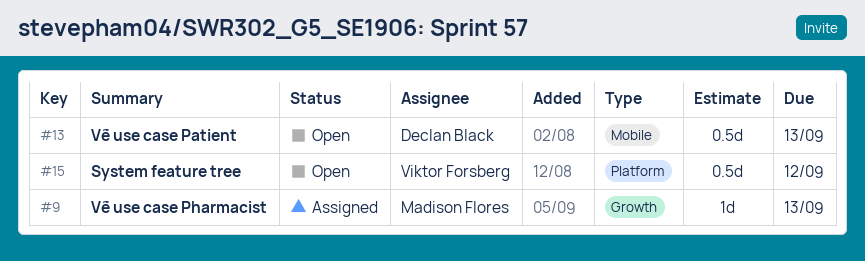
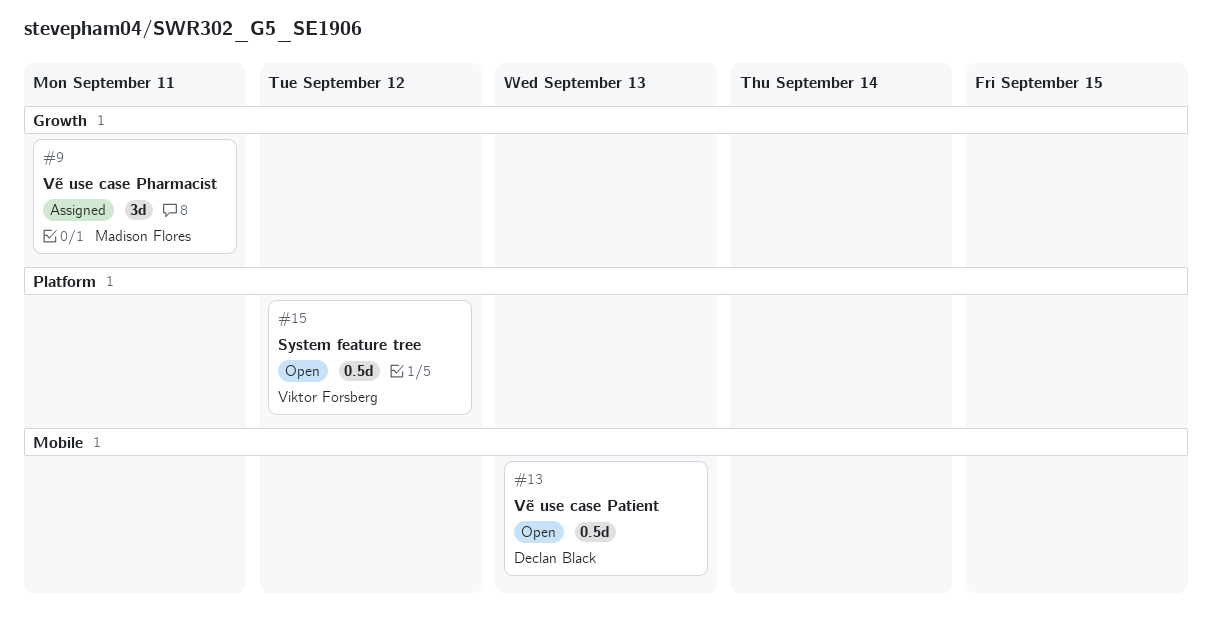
#9, estimate: 1d -> 3d
#9, due: Sep 13 -> Sep 11

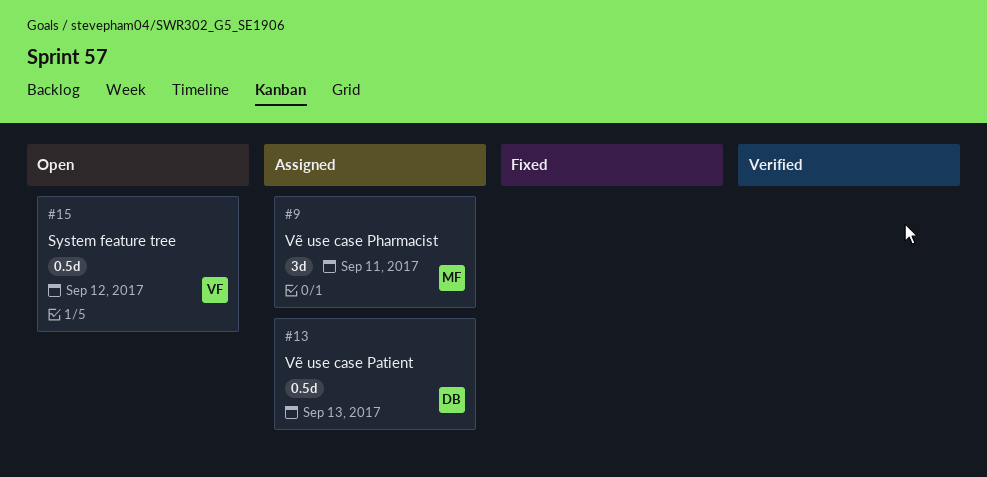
#13, status: Open -> Assigned

